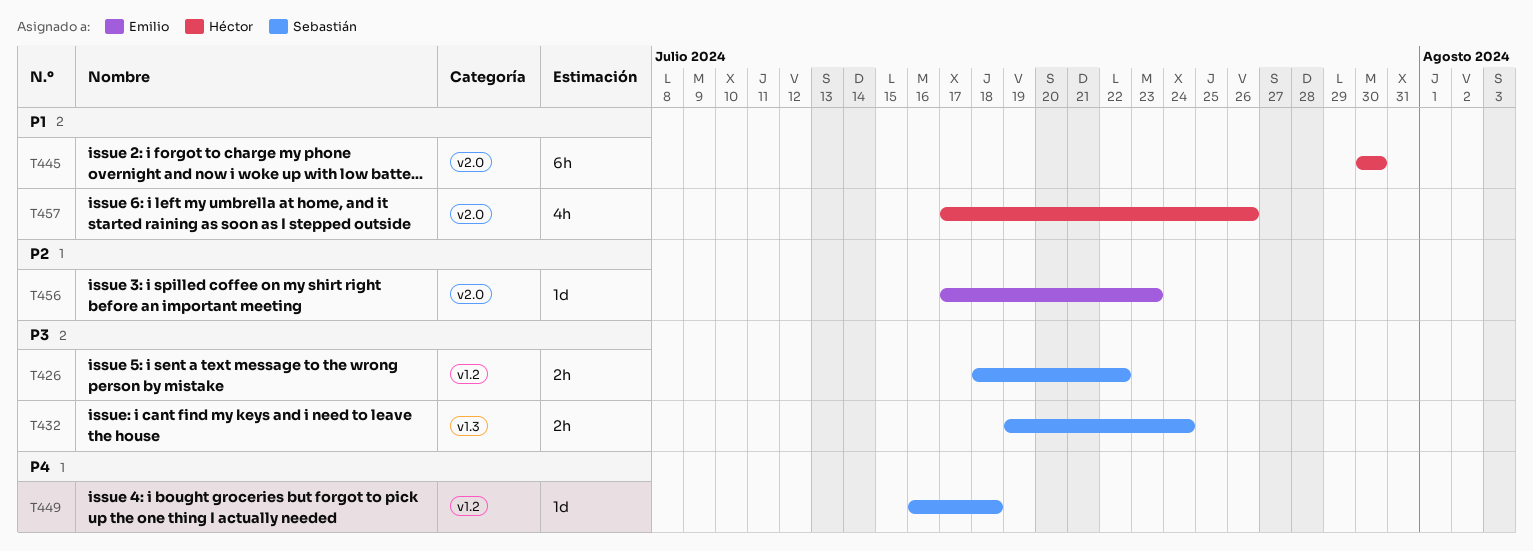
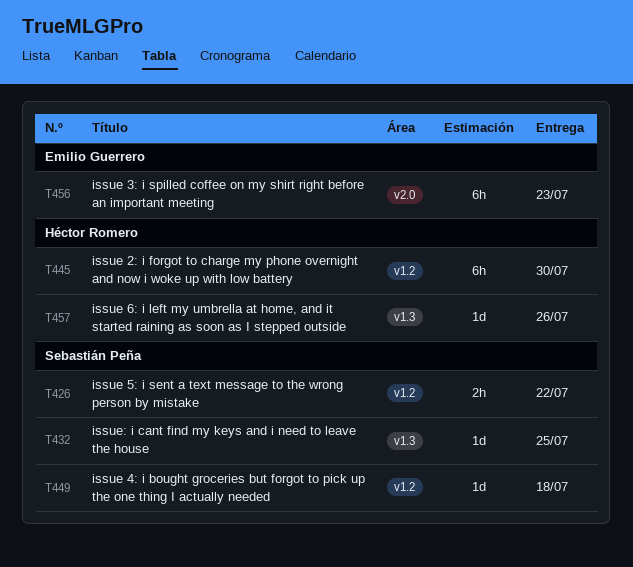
T432, estimate: 2h -> 1d
T432, due: Jul 24 -> Jul 25
T445, label: v2.0 -> v1.2
T456, estimate: 1d -> 6h
T457, label: v2.0 -> v1.3
T457, estimate: 4h -> 1d

